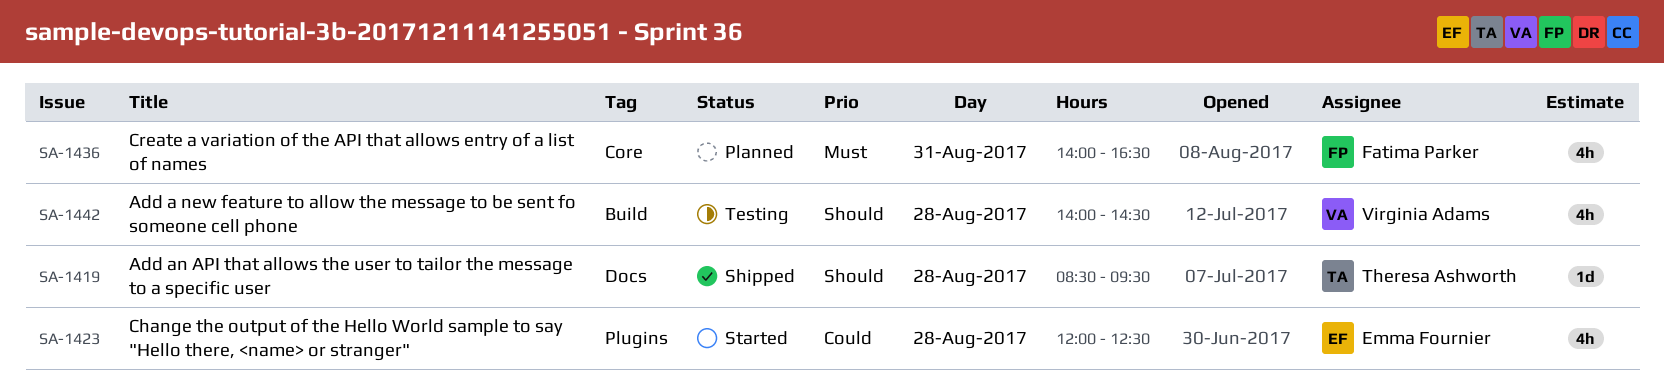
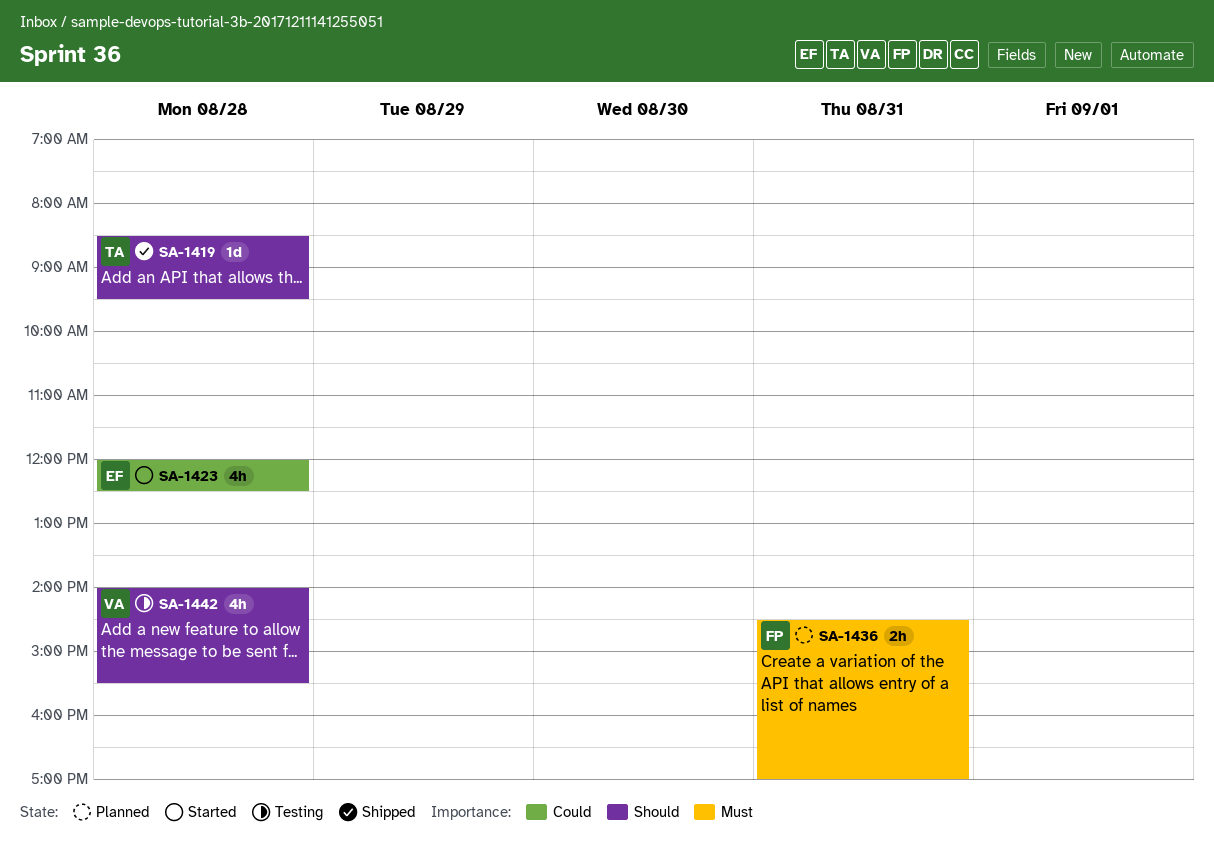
SA-1436, estimate: 4h -> 2h
SA-1436, begins: 14:00 -> 14:30
SA-1436, ends: 16:30 -> 17:00
SA-1442, ends: 14:30 -> 15:30

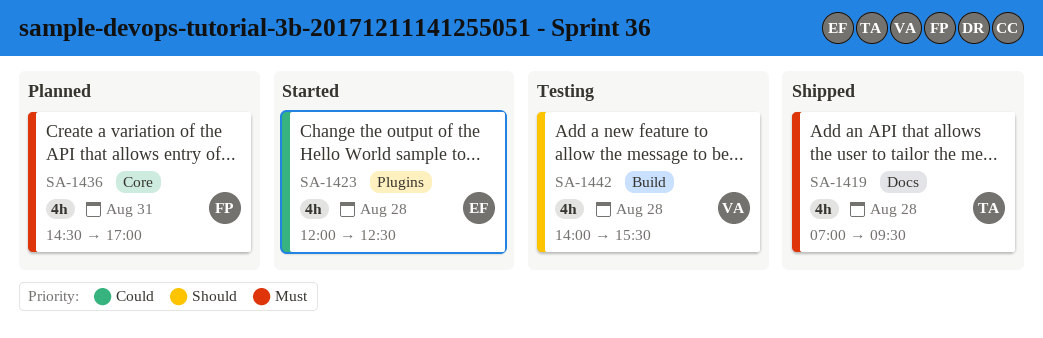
SA-1419, priority: Should -> Must
SA-1419, estimate: 1d -> 4h
SA-1419, begins: 08:30 -> 07:00
SA-1436, estimate: 2h -> 4h

